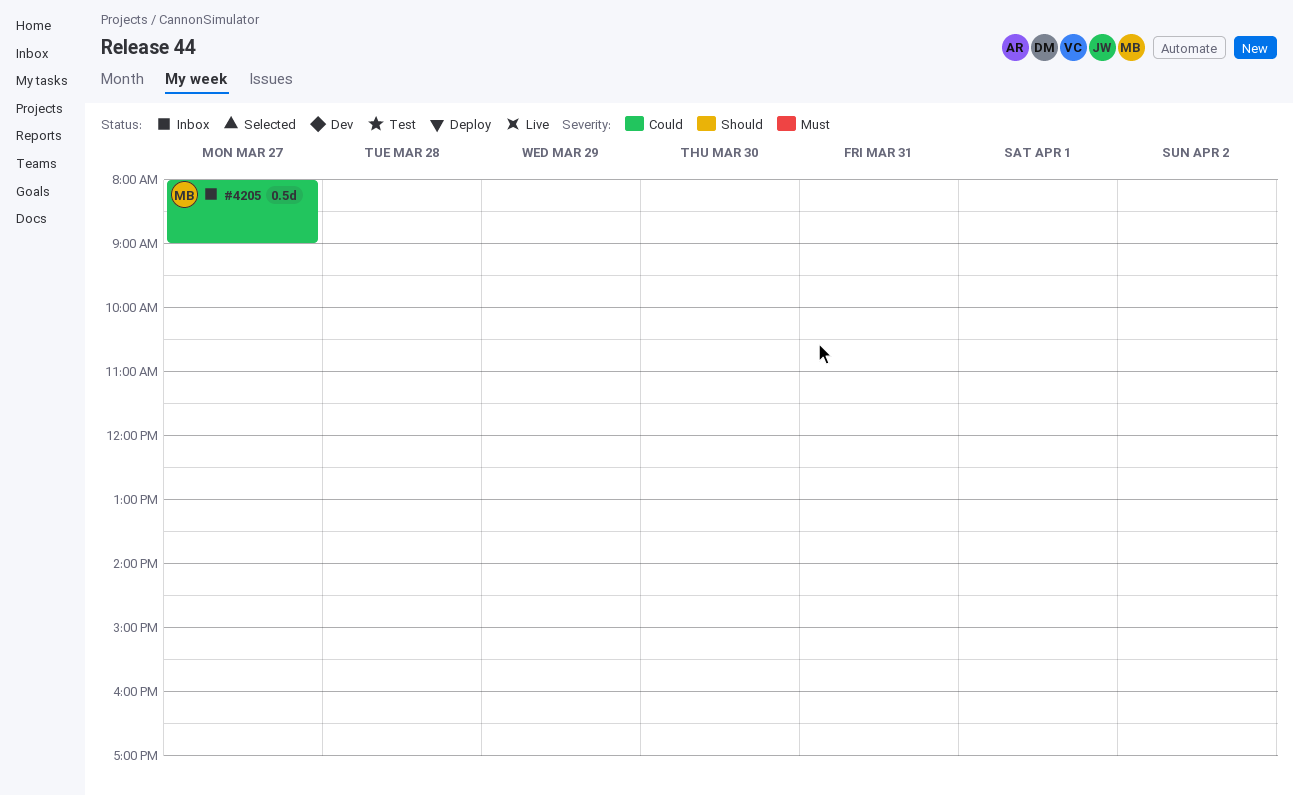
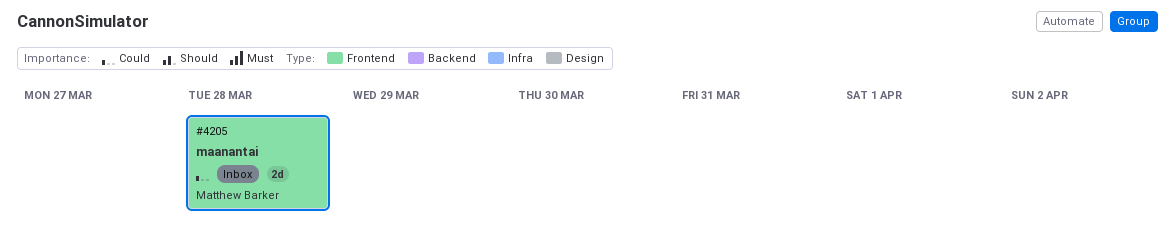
#4205, estimate: 0.5d -> 2d
#4205, day: Mar 27 -> Mar 28

